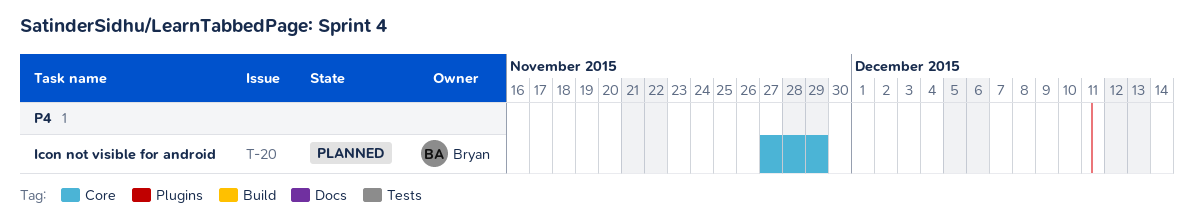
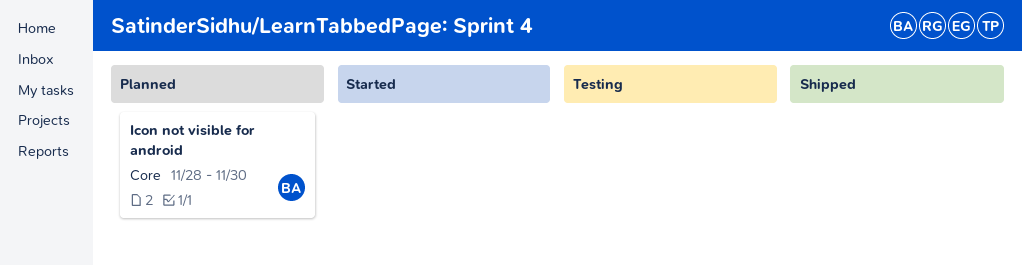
Icon not visible for android, start: Nov 27 -> Nov 28
Icon not visible for android, due: Nov 29 -> Nov 30

